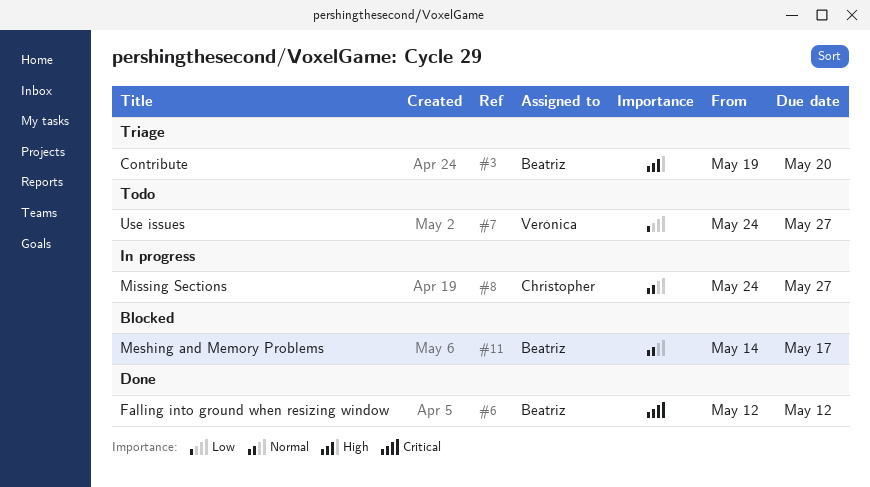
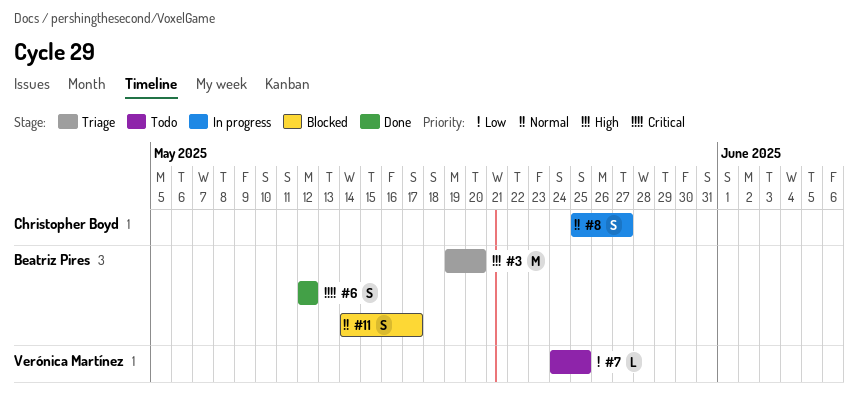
#7, due: May 27 -> May 25
#8, start: May 24 -> May 25

